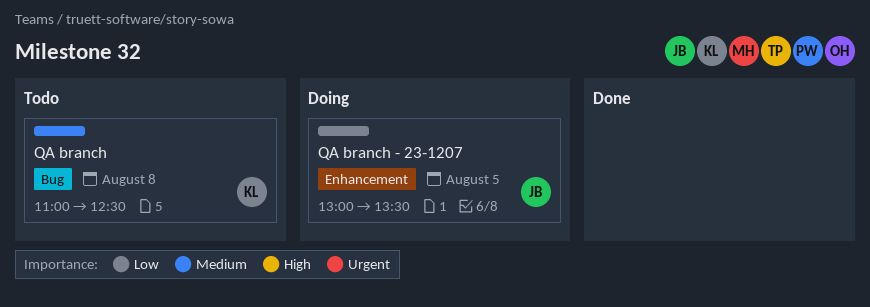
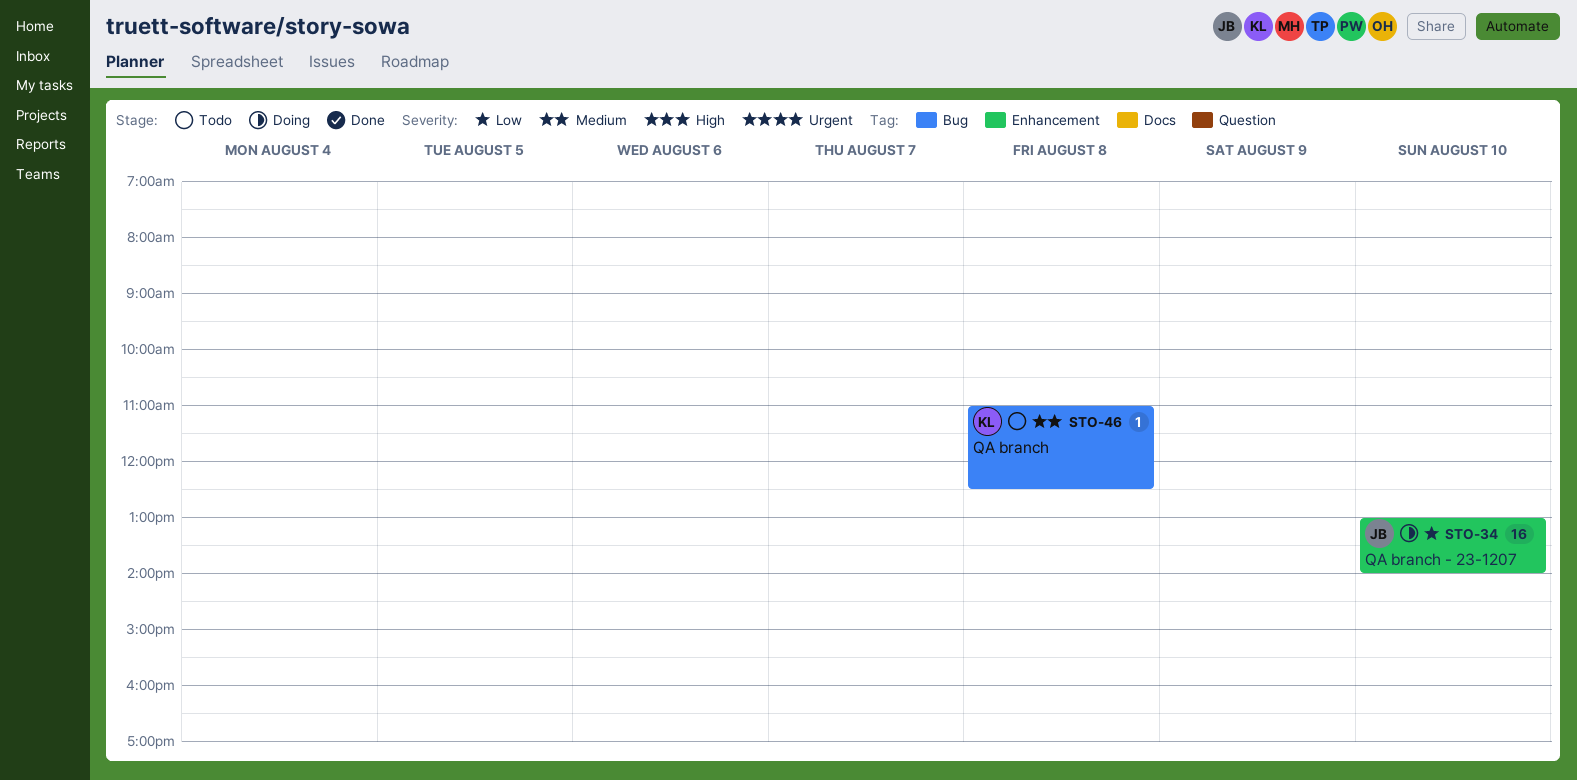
QA branch - 23-1207, day: Aug 5 -> Aug 10
QA branch - 23-1207, ends: 13:30 -> 14:00

